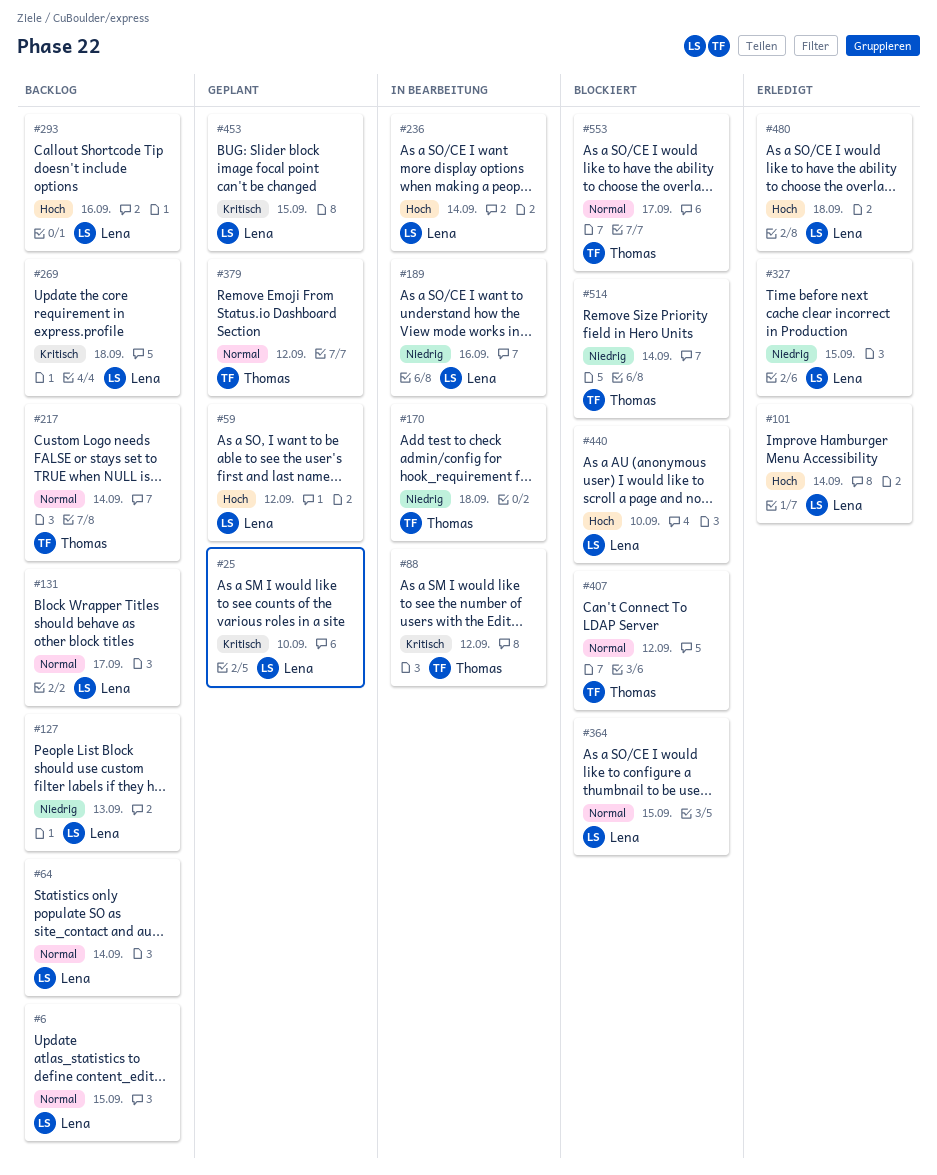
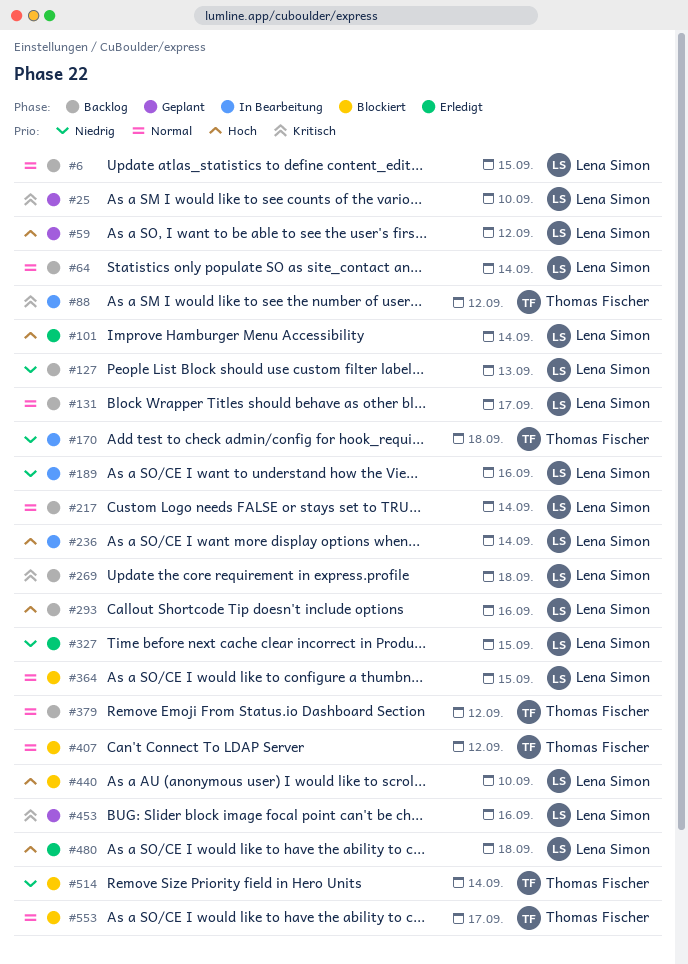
#217, owner: Thomas Fischer -> Lena Simon
#379, status: Geplant -> Backlog
#453, due: Sep 15 -> Sep 16

